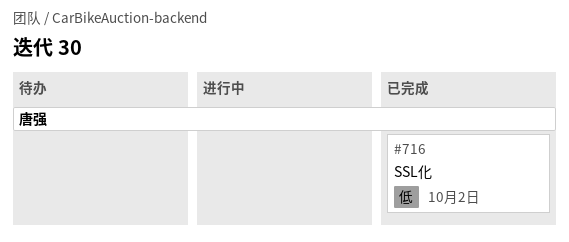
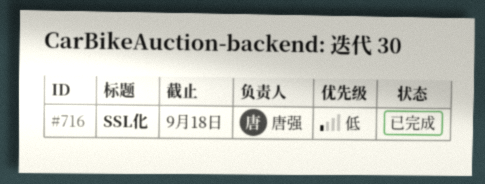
#716, due: Oct 2 -> Sep 18

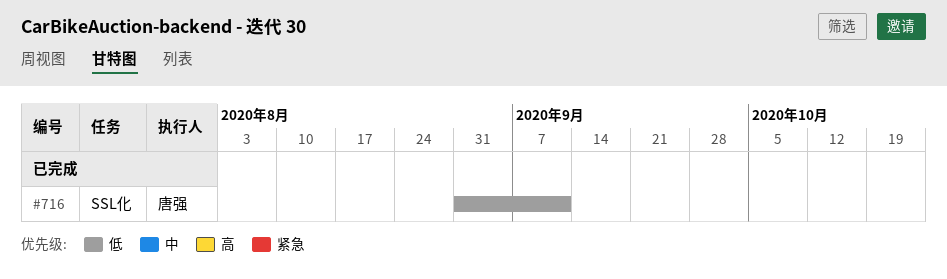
#716, due: Sep 18 -> Sep 11

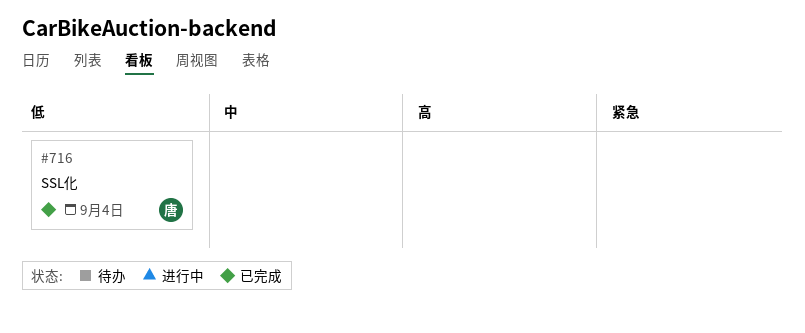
#716, due: Sep 11 -> Sep 4

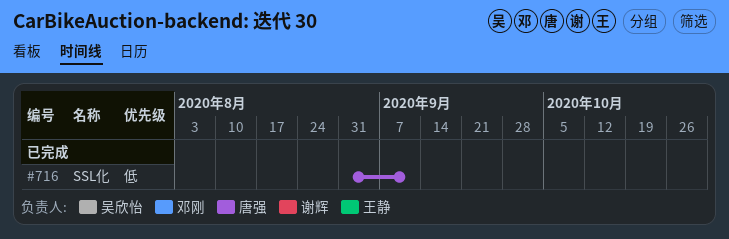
#716, due: Sep 4 -> Sep 11

